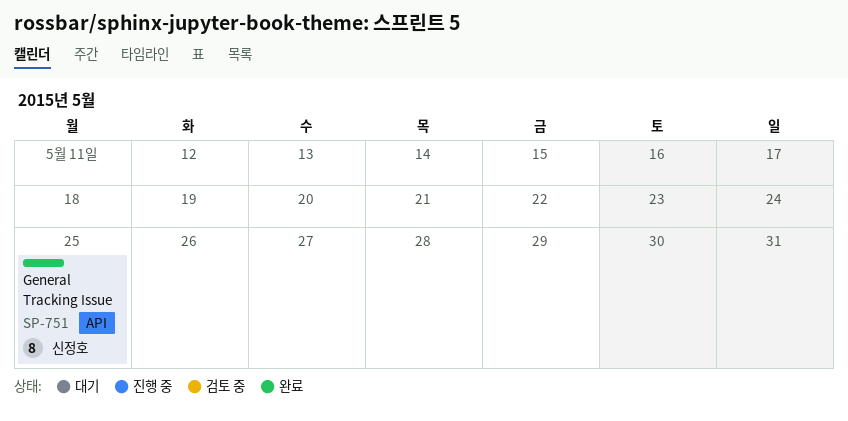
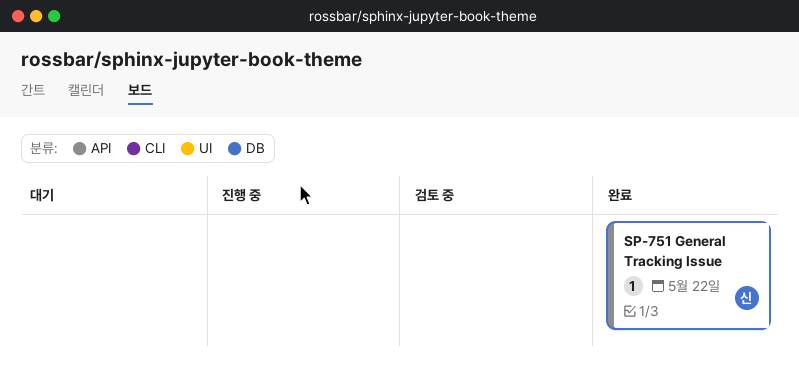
SP-751, estimate: 8 -> 1
SP-751, due: May 25 -> May 22

